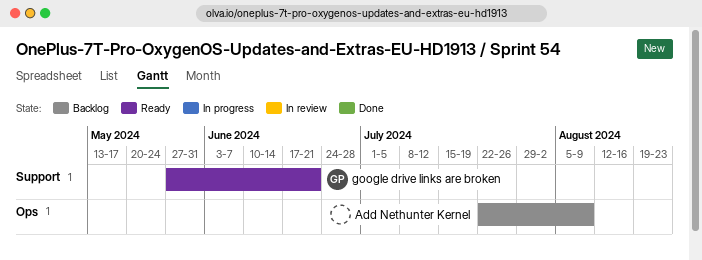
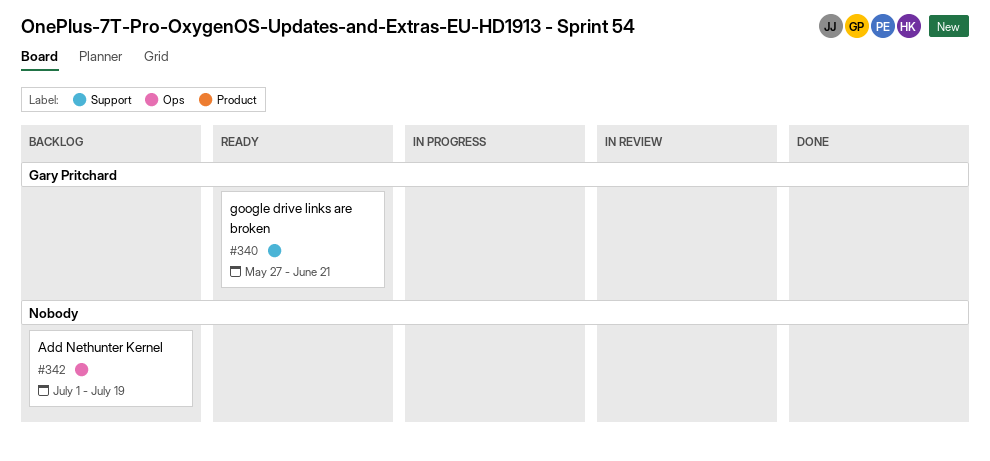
Add Nethunter Kernel, start: Jul 22 -> Jul 1
Add Nethunter Kernel, due: Aug 9 -> Jul 19

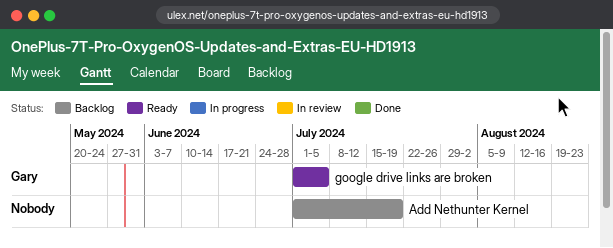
google drive links are broken, start: May 27 -> Jul 1
google drive links are broken, due: Jun 21 -> Jul 5

